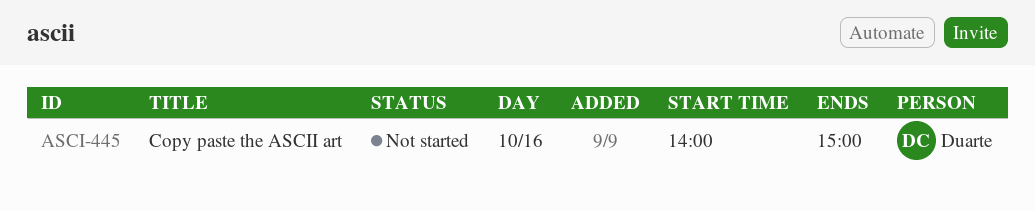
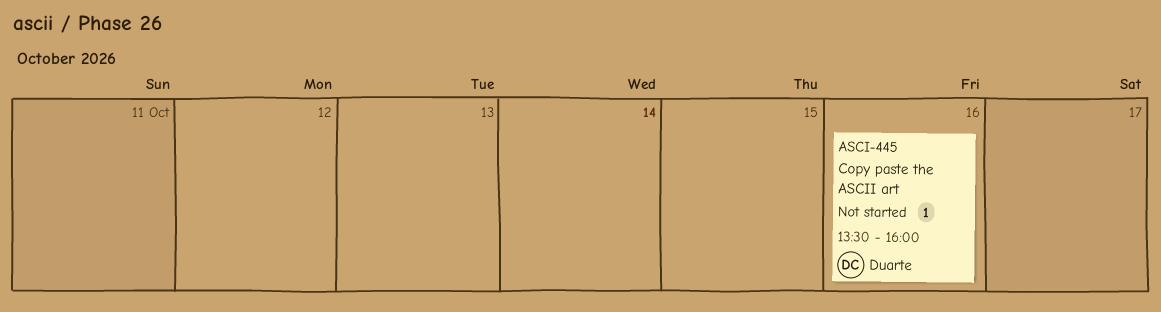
ASCI-445, begins: 14:00 -> 13:30
ASCI-445, ends: 15:00 -> 16:00

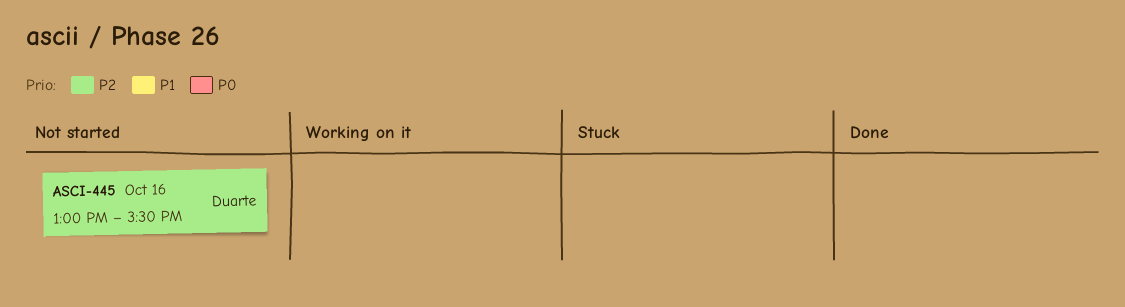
ASCI-445, begins: 13:30 -> 13:00
ASCI-445, ends: 16:00 -> 15:30

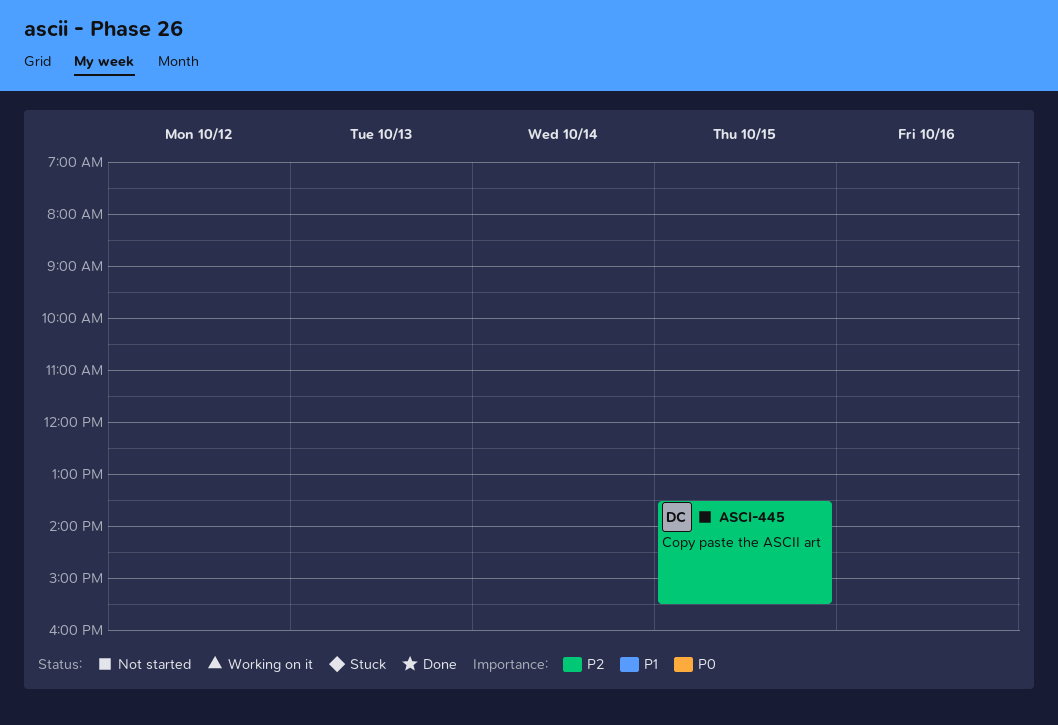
ASCI-445, day: Oct 16 -> Oct 15
ASCI-445, begins: 13:00 -> 13:30

